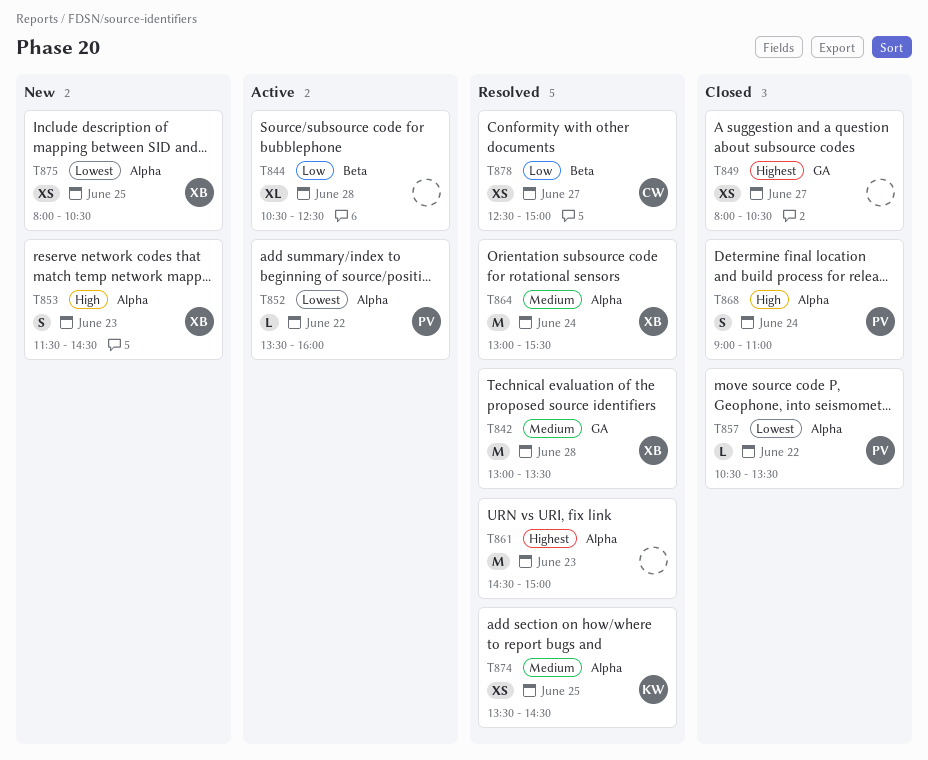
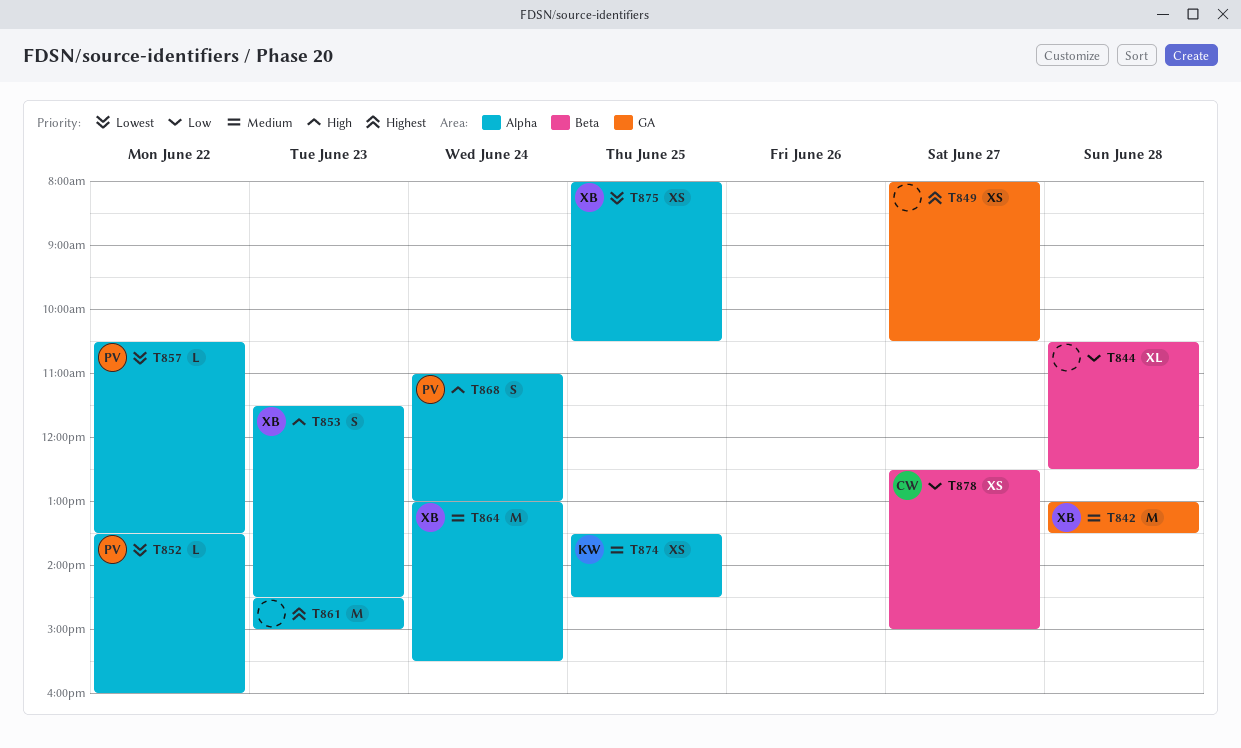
T868, begins: 09:00 -> 11:00
T868, ends: 11:00 -> 13:00

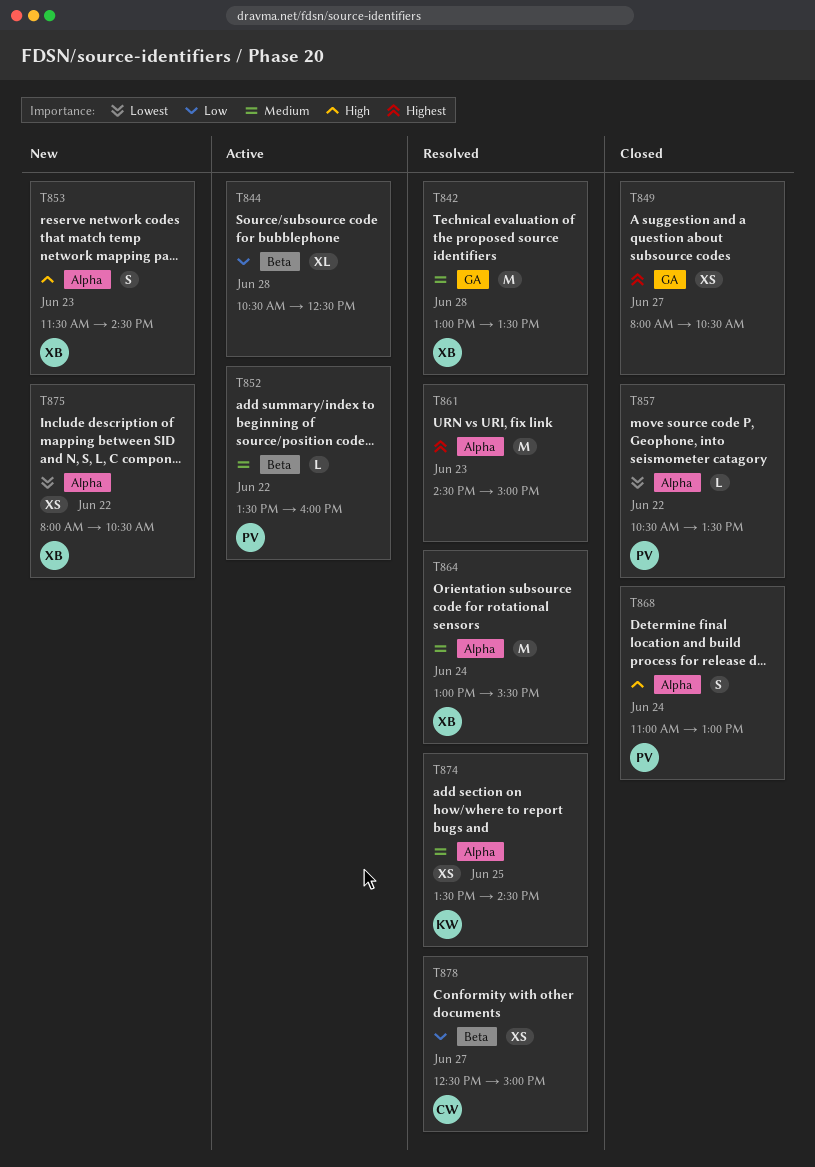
T852, priority: Lowest -> Medium
T852, label: Alpha -> Beta
T875, day: Jun 25 -> Jun 22

